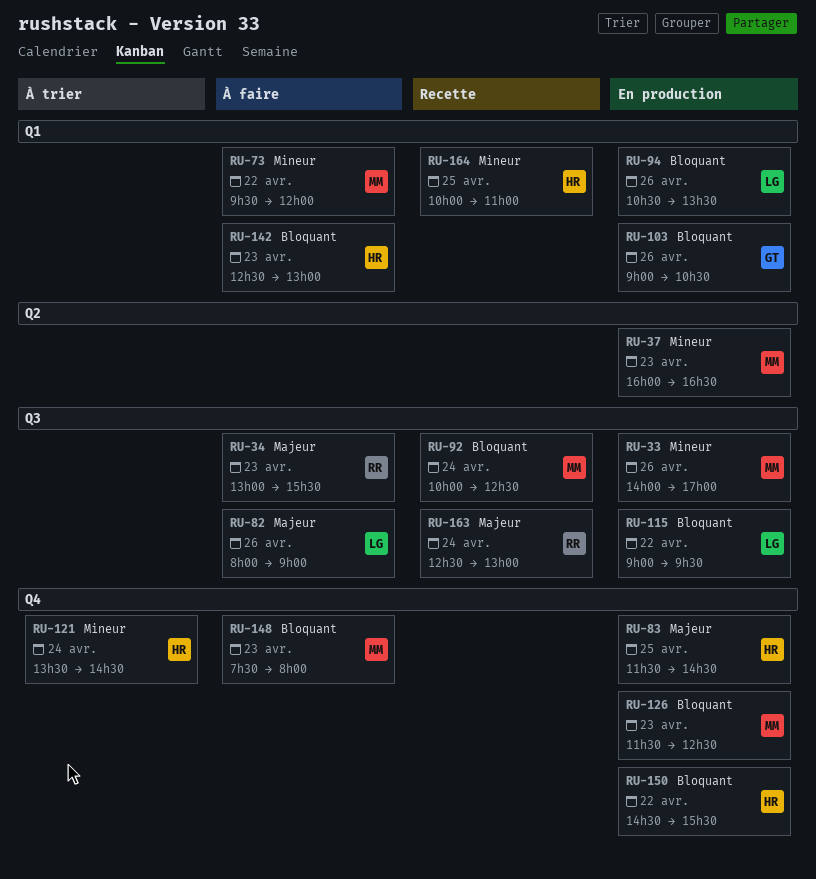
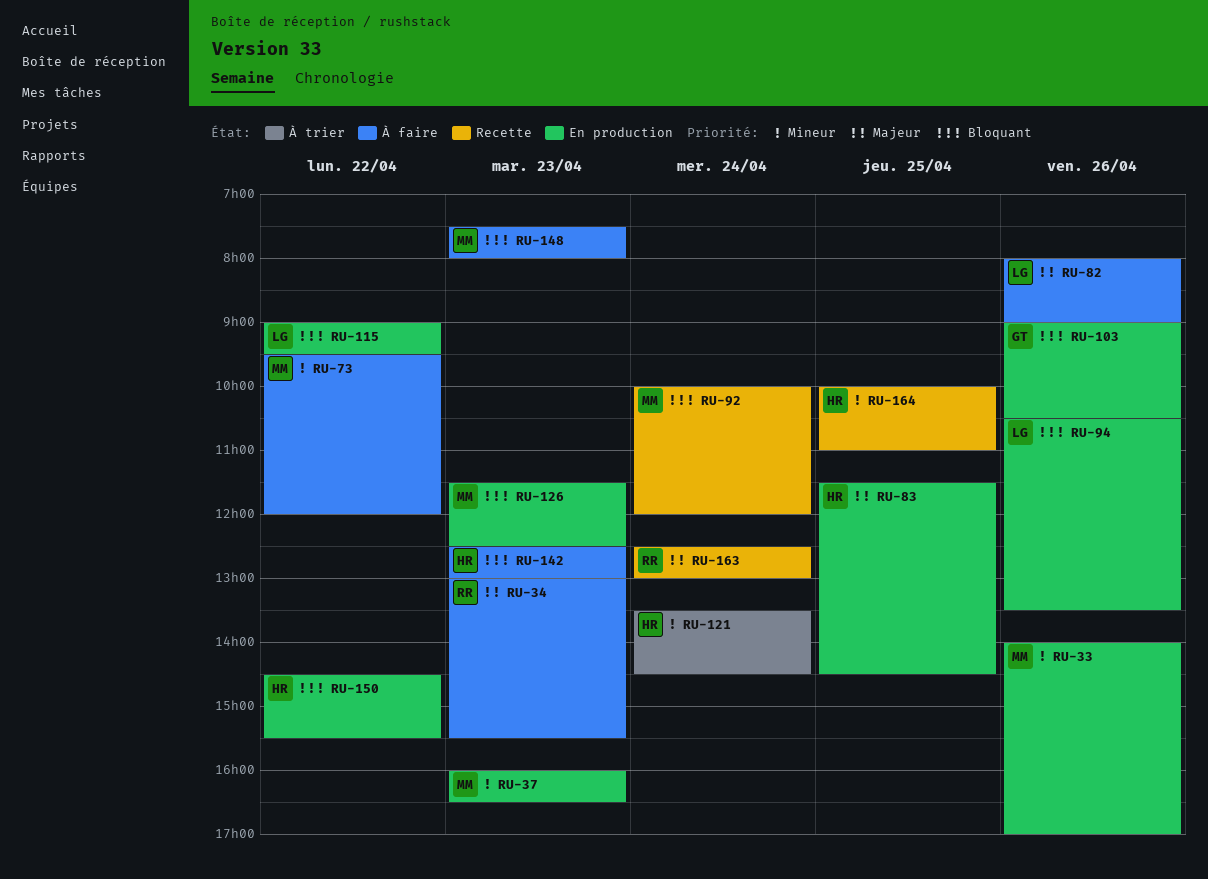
RU-92, ends: 12:30 -> 12:00

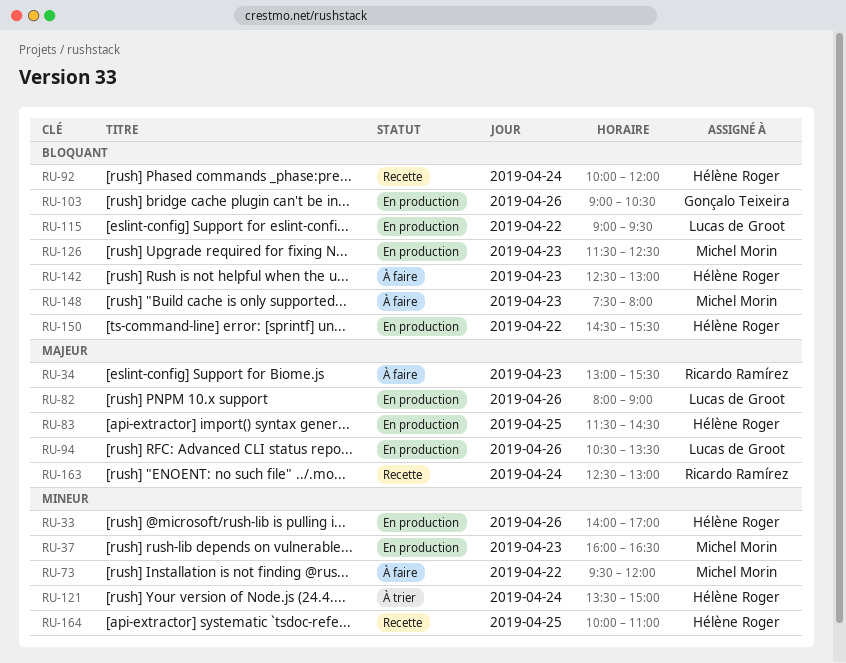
RU-33, owner: Michel Morin -> Hélène Roger
RU-82, status: À faire -> En production
RU-92, owner: Michel Morin -> Hélène Roger
RU-94, priority: Bloquant -> Majeur
RU-121, ends: 14:30 -> 15:00

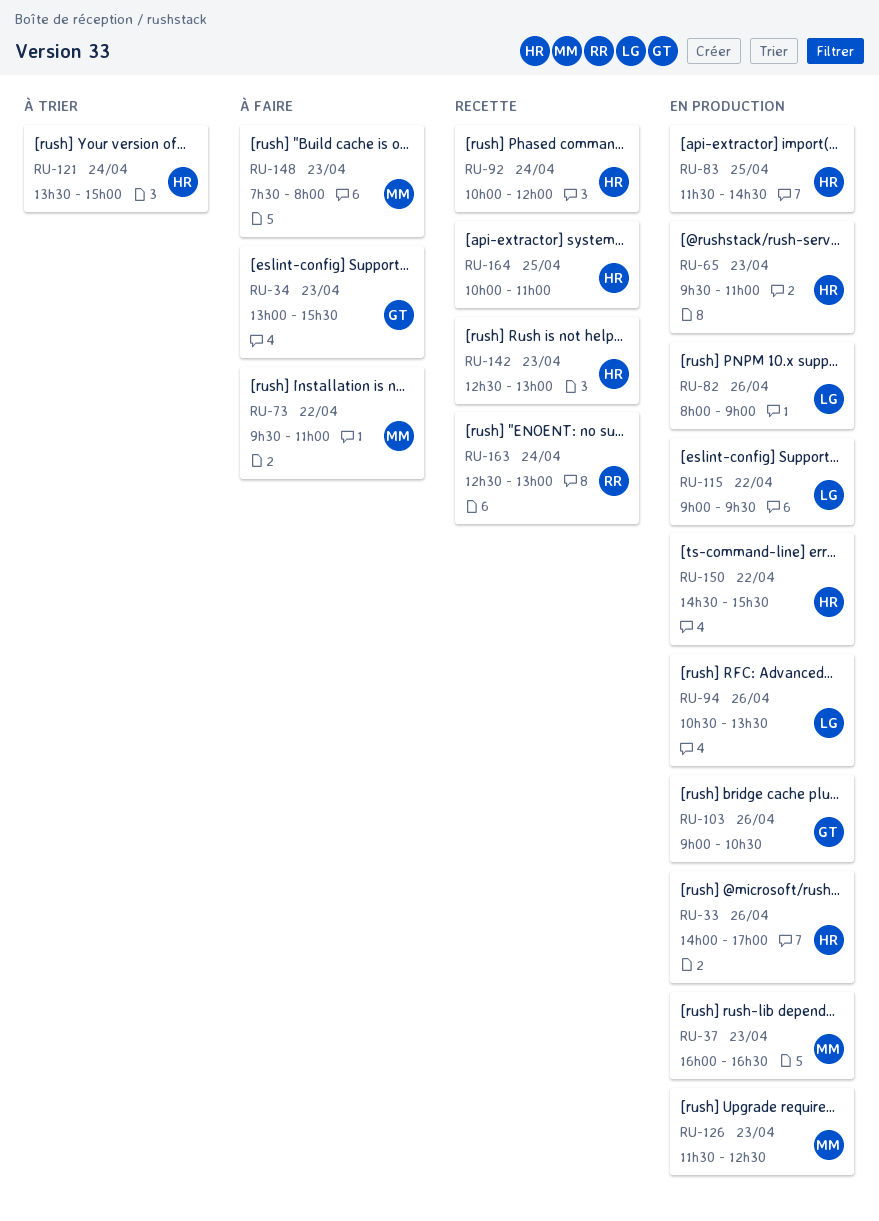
RU-34, owner: Ricardo Ramírez -> Gonçalo Teixeira
RU-65: none -> present
RU-73, ends: 12:00 -> 11:00
RU-142, status: À faire -> Recette

